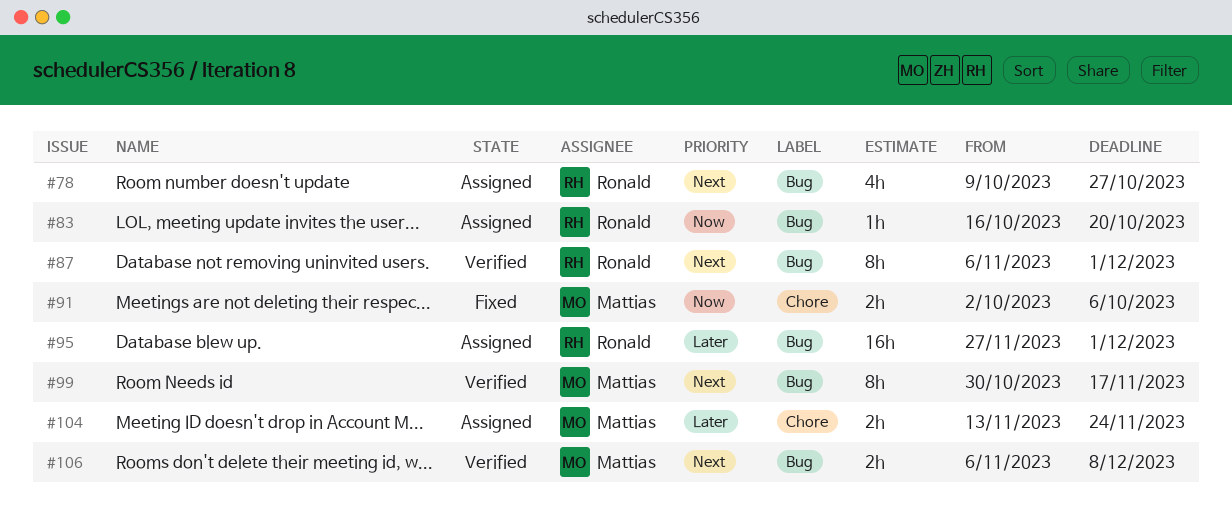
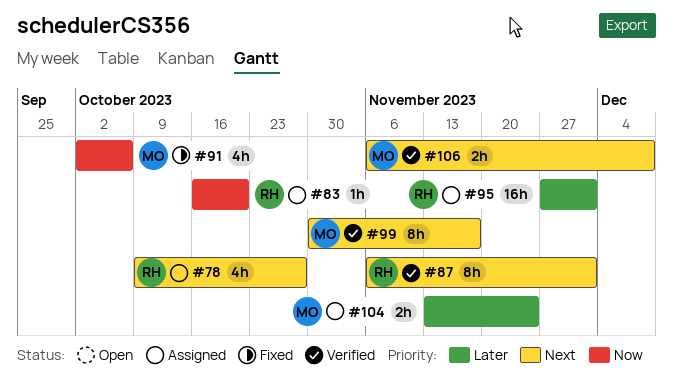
#91, estimate: 2h -> 4h

